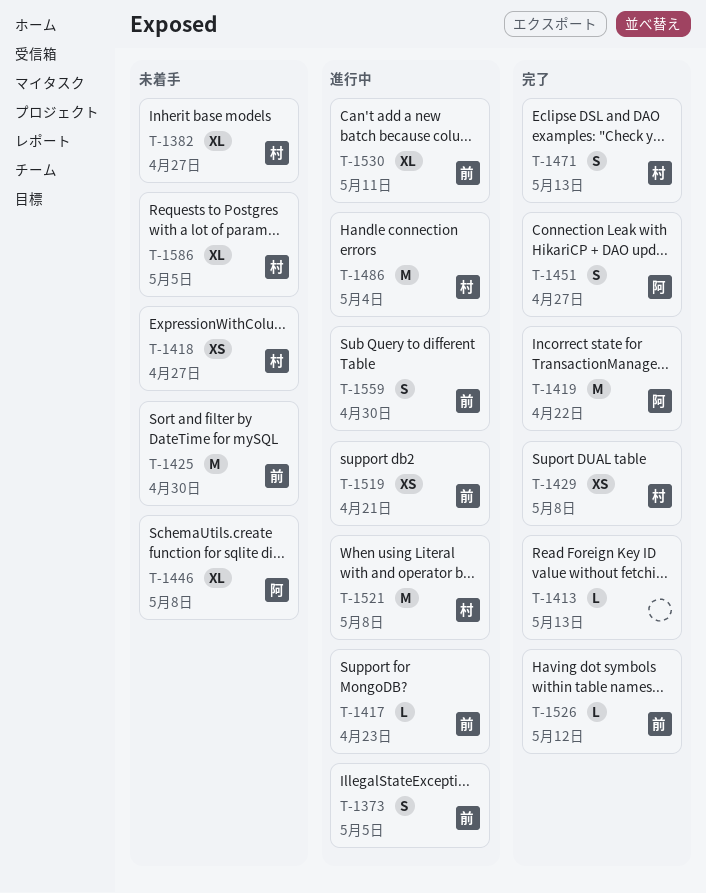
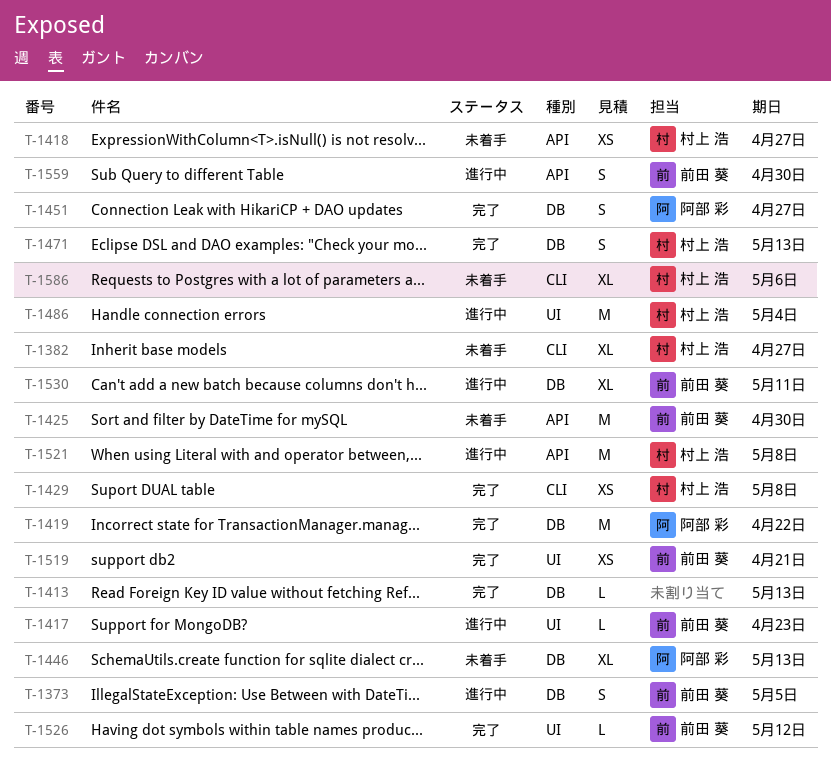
T-1446, due: May 8 -> May 13
T-1519, status: 進行中 -> 完了
T-1586, due: May 5 -> May 6

